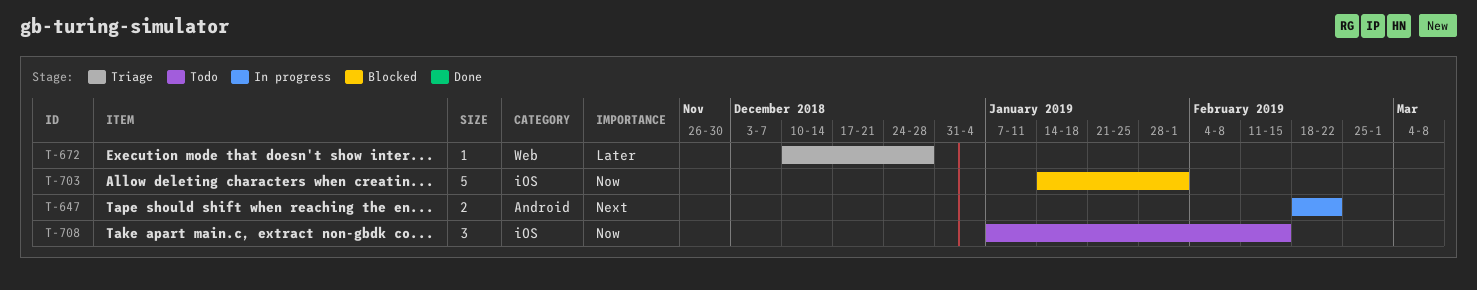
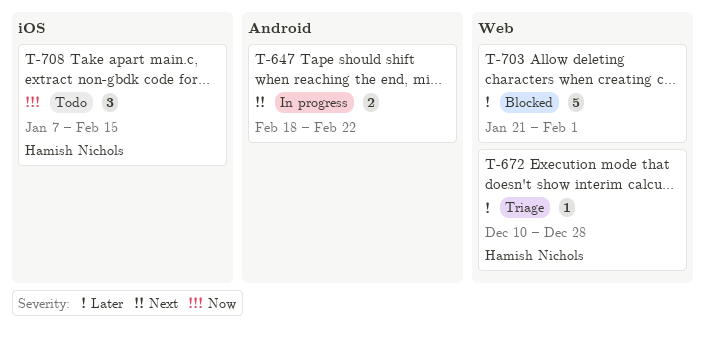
T-703, priority: Now -> Later
T-703, label: iOS -> Web
T-703, start: Jan 14 -> Jan 21

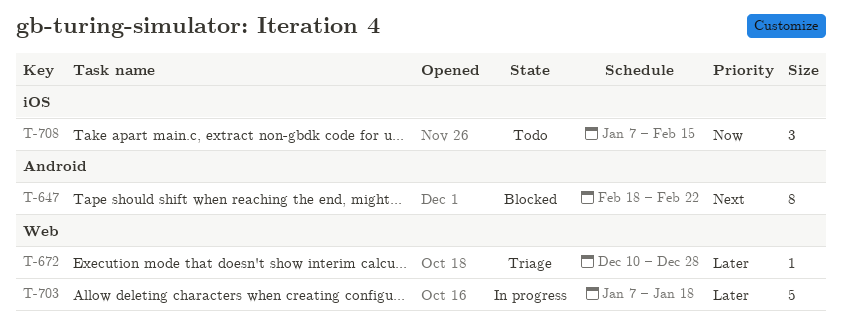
T-647, status: In progress -> Blocked
T-647, estimate: 2 -> 8
T-703, status: Blocked -> In progress
T-703, start: Jan 21 -> Jan 7
T-703, due: Feb 1 -> Jan 18

